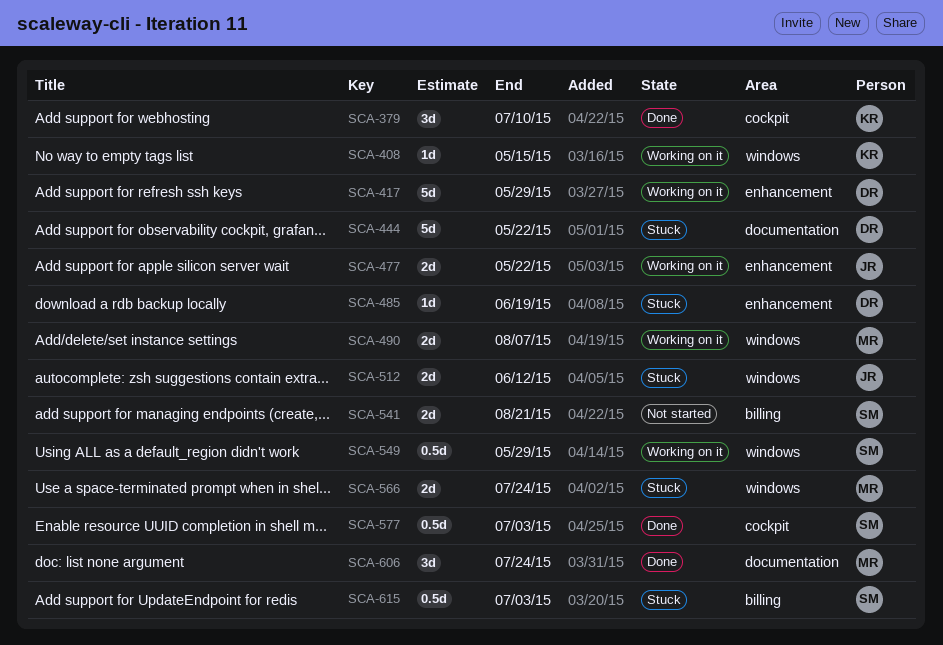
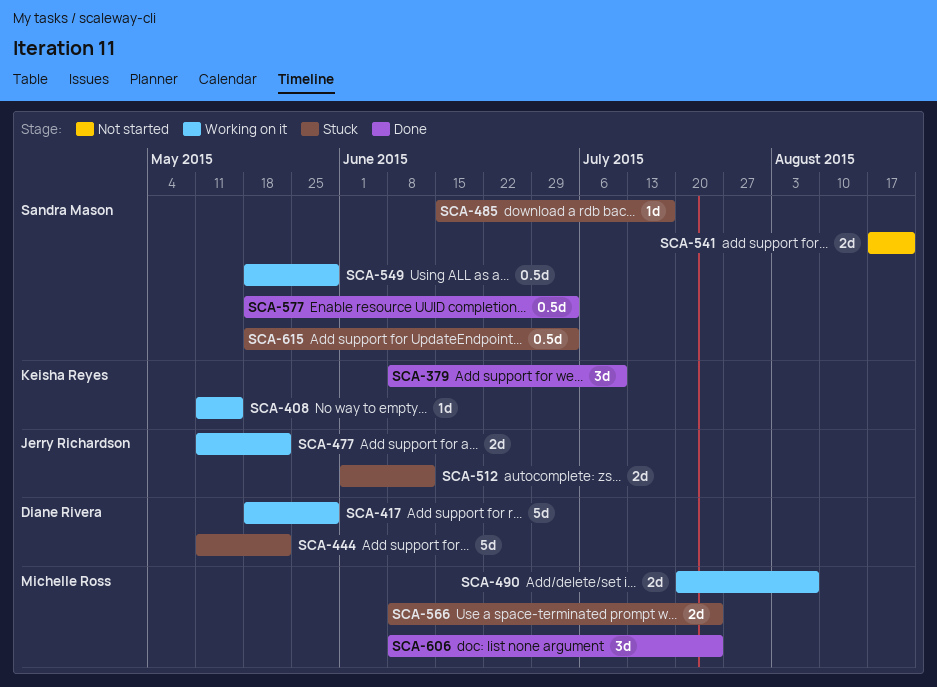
SCA-485, owner: Diane Rivera -> Sandra Mason
SCA-485, due: Jun 19 -> Jul 17

